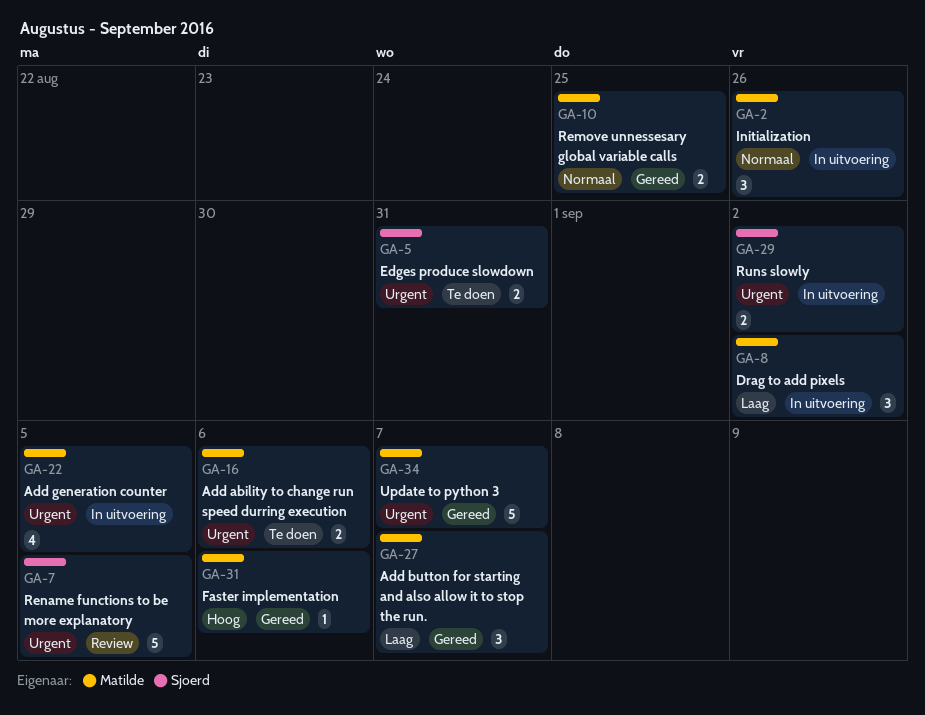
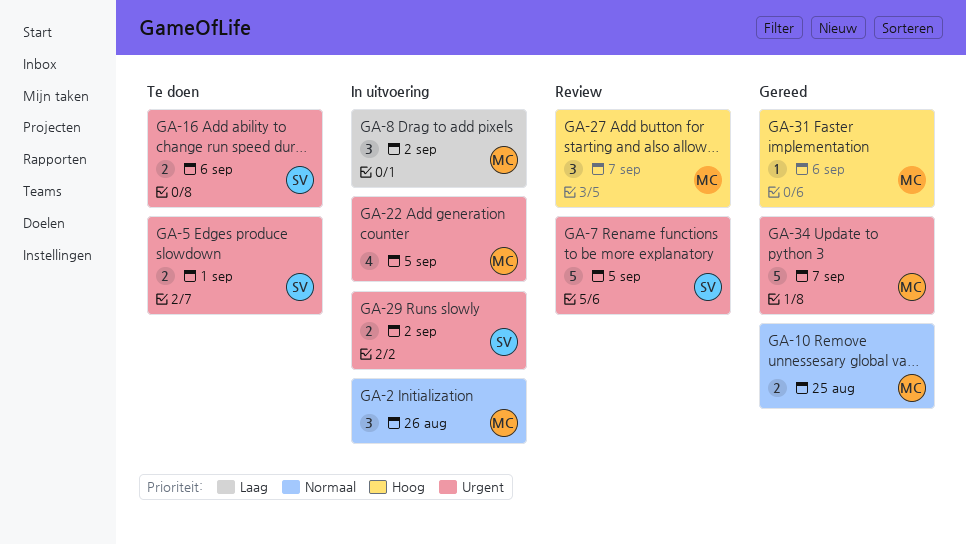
GA-5, due: Aug 31 -> Sep 1
GA-16, owner: Matilde -> Sjoerd
GA-27, status: Gereed -> Review
GA-27, priority: Laag -> Hoog

